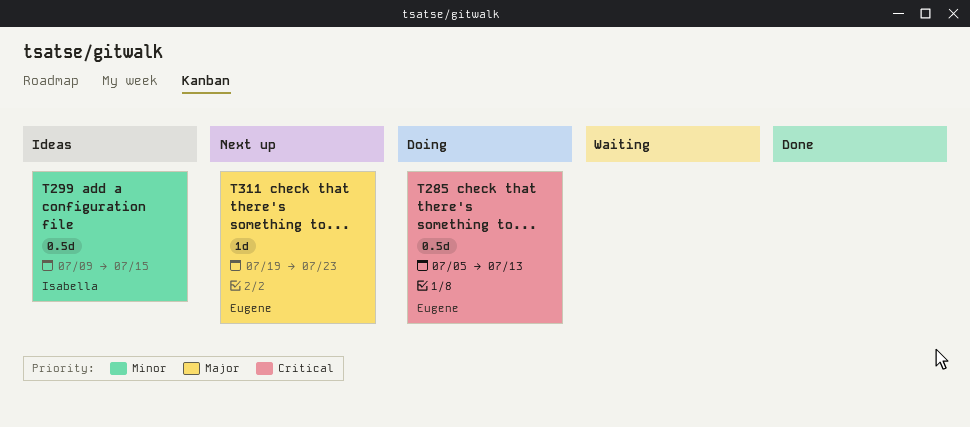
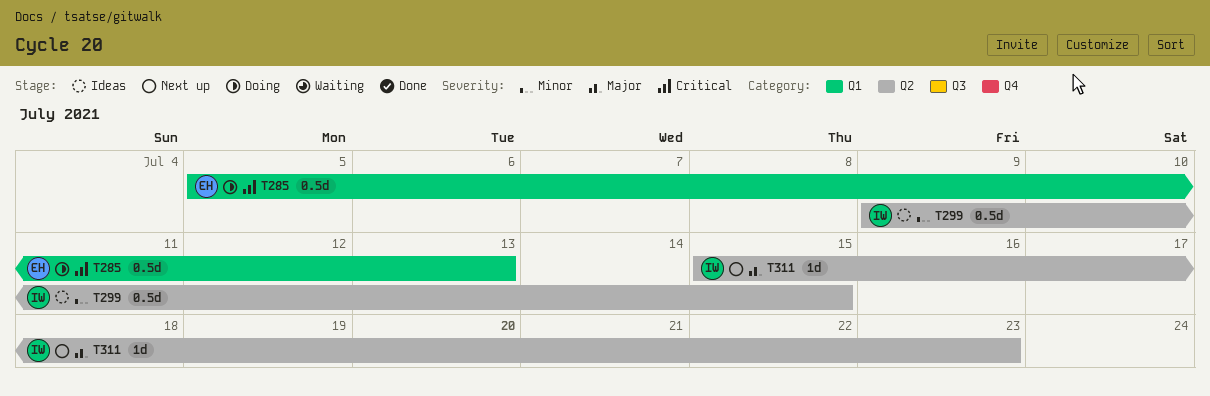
T311, owner: Eugene -> Isabella
T311, start: Jul 19 -> Jul 15

